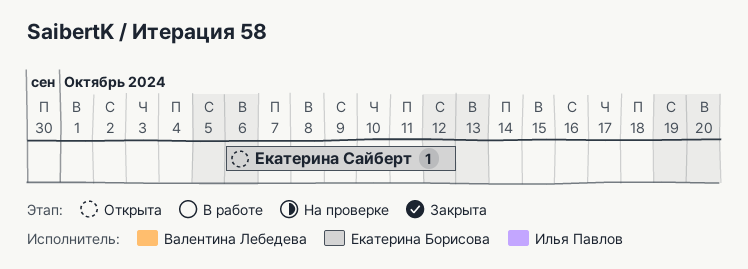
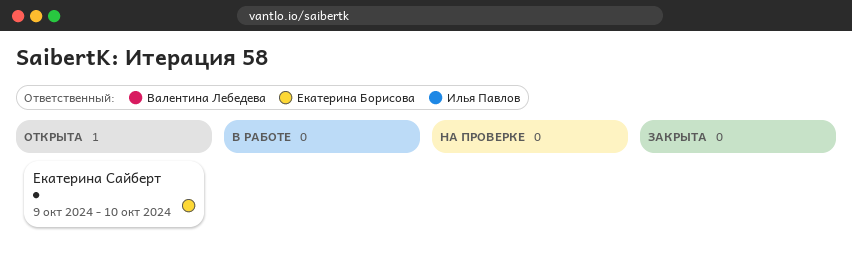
Екатерина Сайберт, start: Oct 6 -> Oct 9
Екатерина Сайберт, due: Oct 12 -> Oct 10

